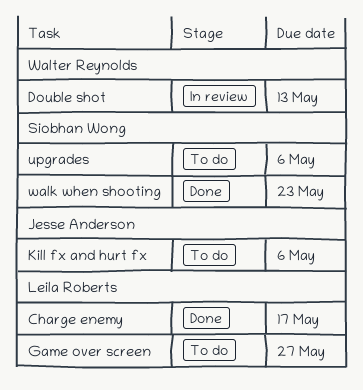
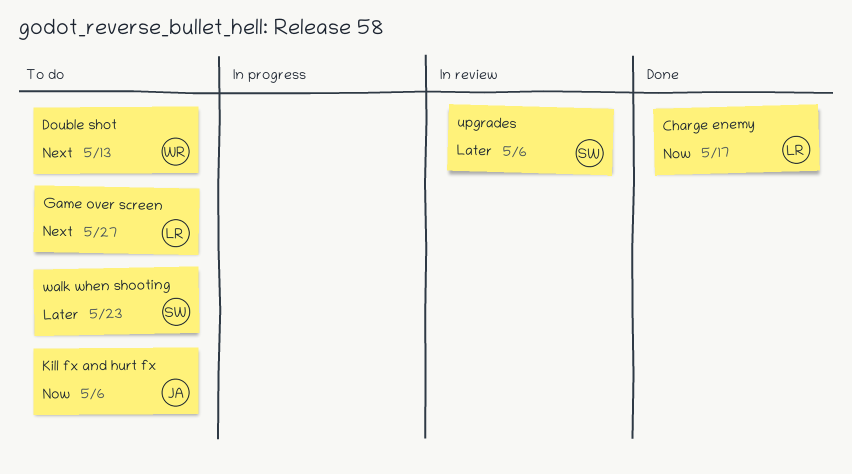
Double shot, status: In review -> To do
upgrades, status: To do -> In review
walk when shooting, status: Done -> To do

